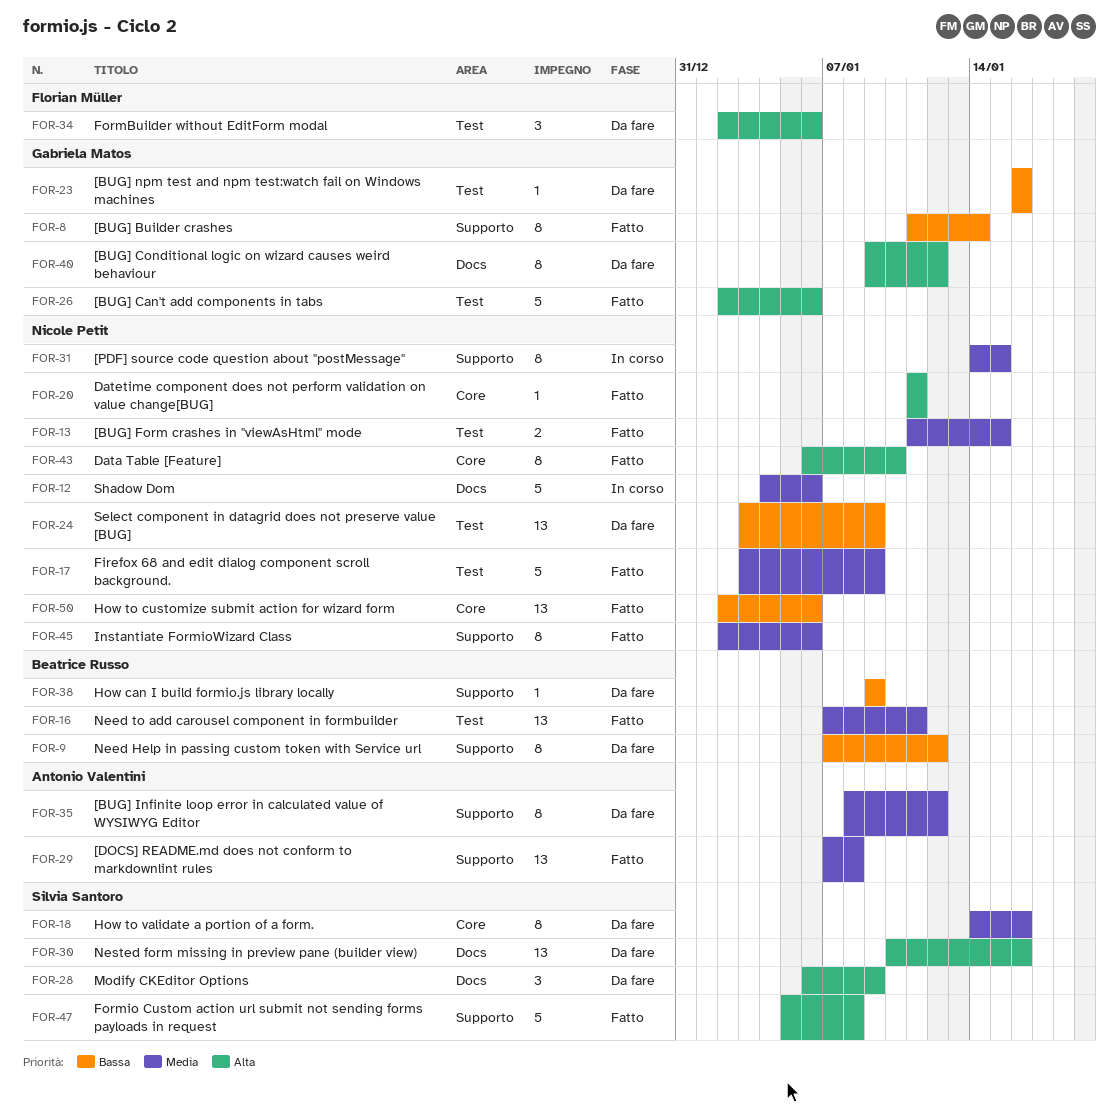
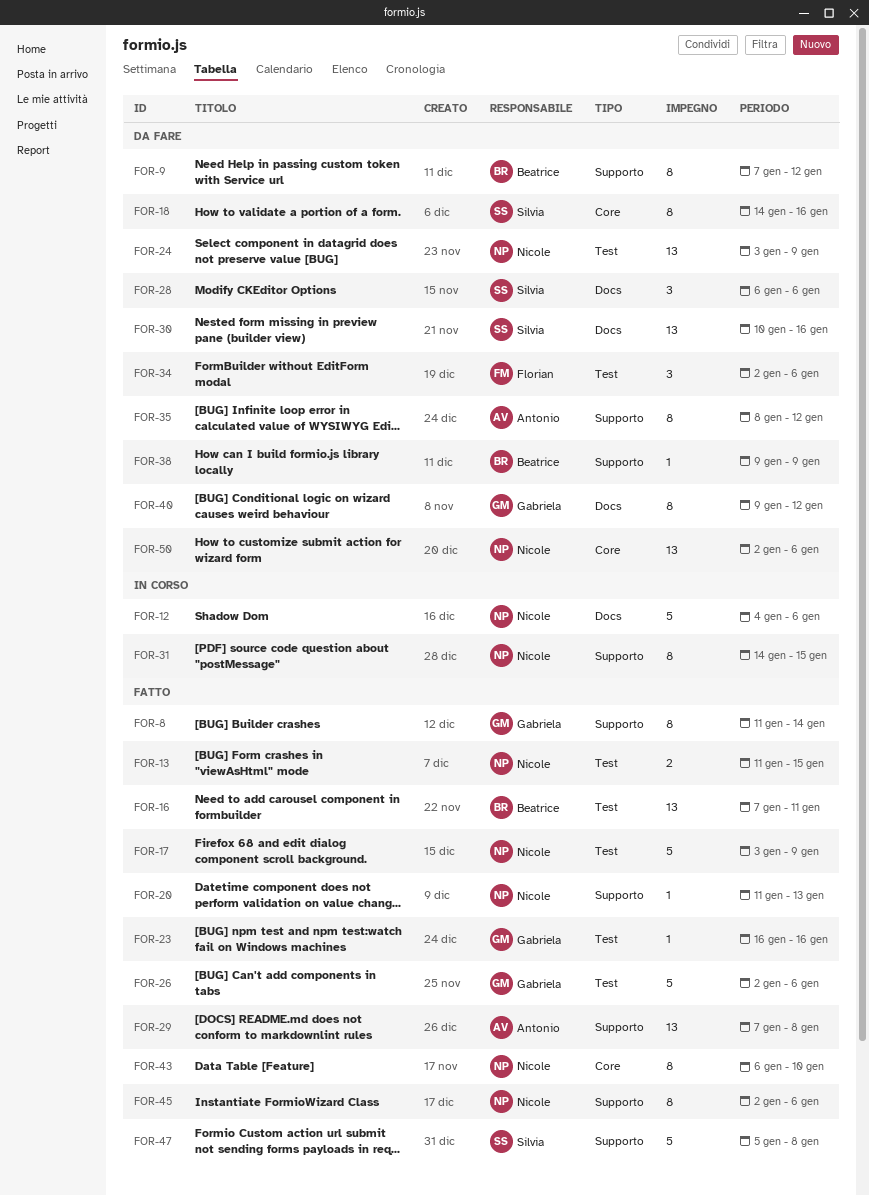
FOR-20, label: Core -> Supporto
FOR-20, due: Jan 11 -> Jan 13
FOR-23, status: Da fare -> Fatto
FOR-28, due: Jan 9 -> Jan 6
FOR-50, status: Fatto -> Da fare

